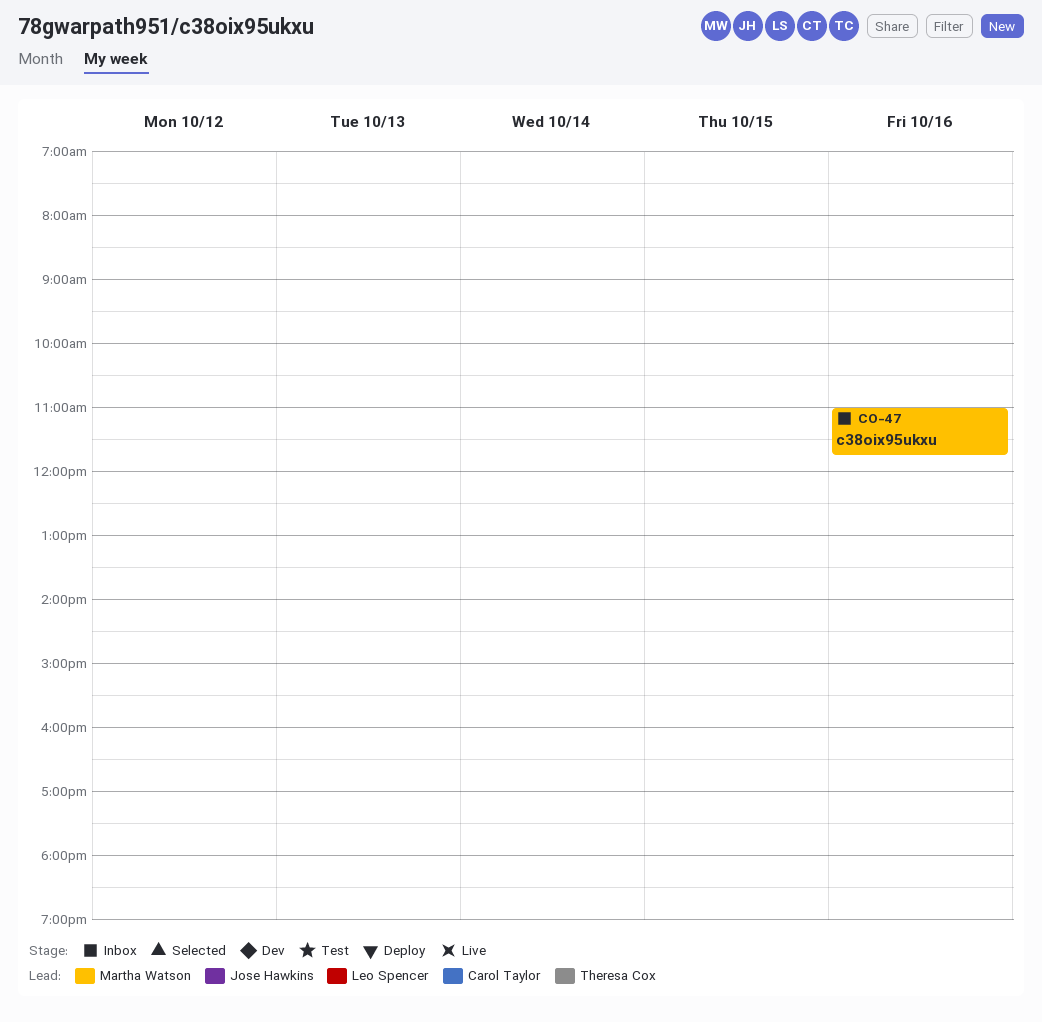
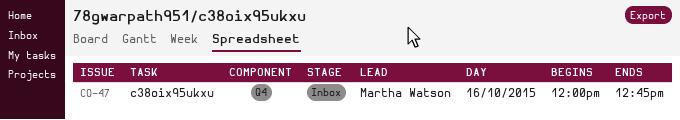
CO-47, begins: 11:00 -> 12:00
CO-47, ends: 11:45 -> 12:45

